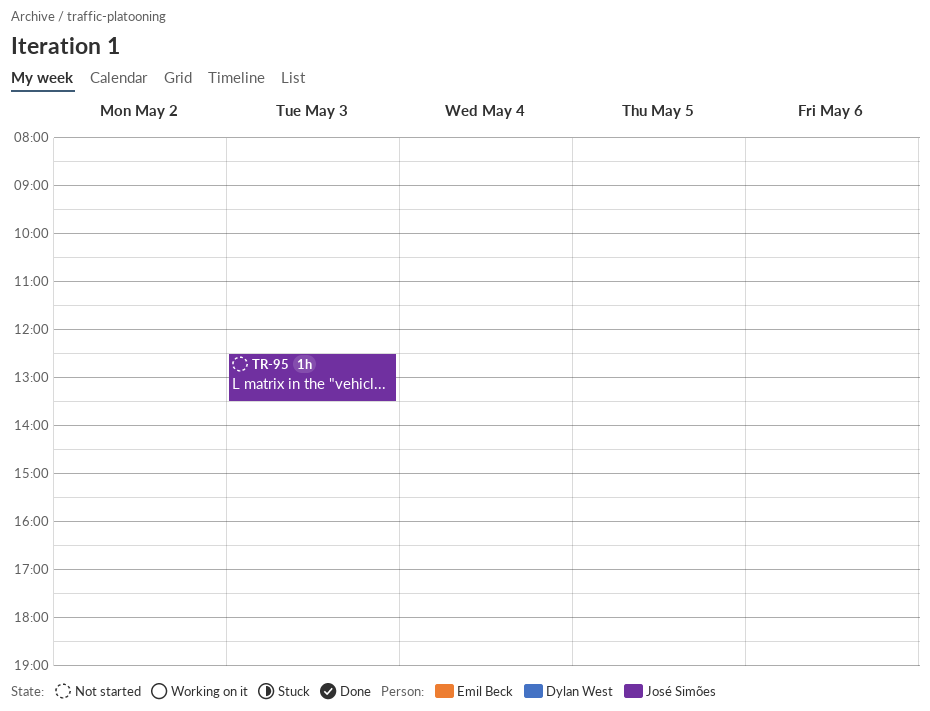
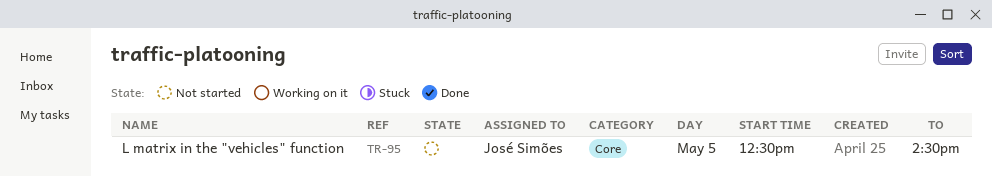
TR-95, day: May 3 -> May 5
TR-95, ends: 13:30 -> 14:30

